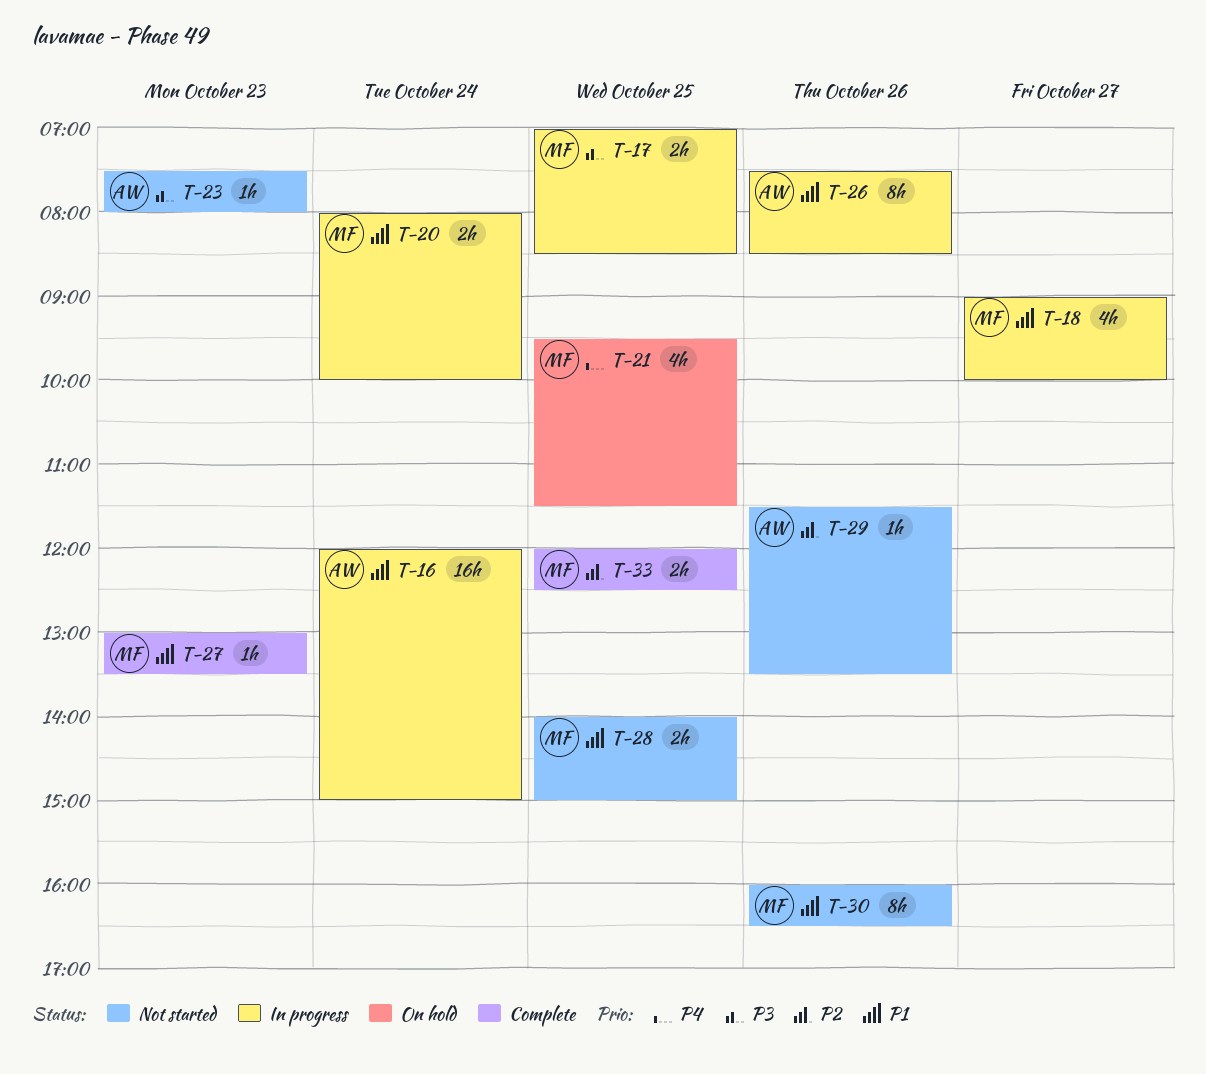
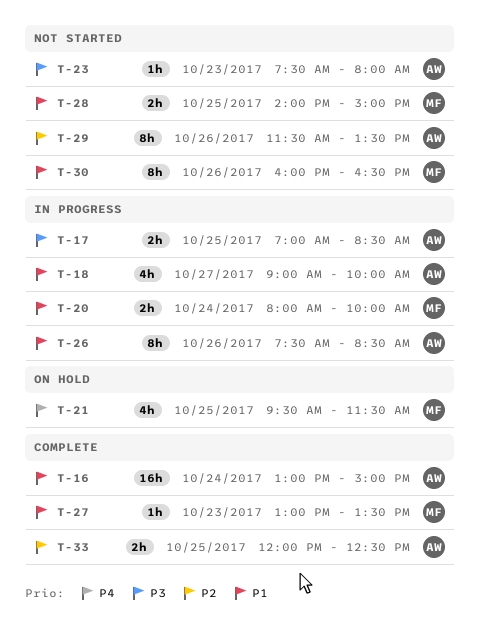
T-16, status: In progress -> Complete
T-16, begins: 12:00 -> 13:00
T-17, owner: MF -> AW
T-18, owner: MF -> AW
T-29, estimate: 1h -> 8h
T-33, owner: MF -> AW

